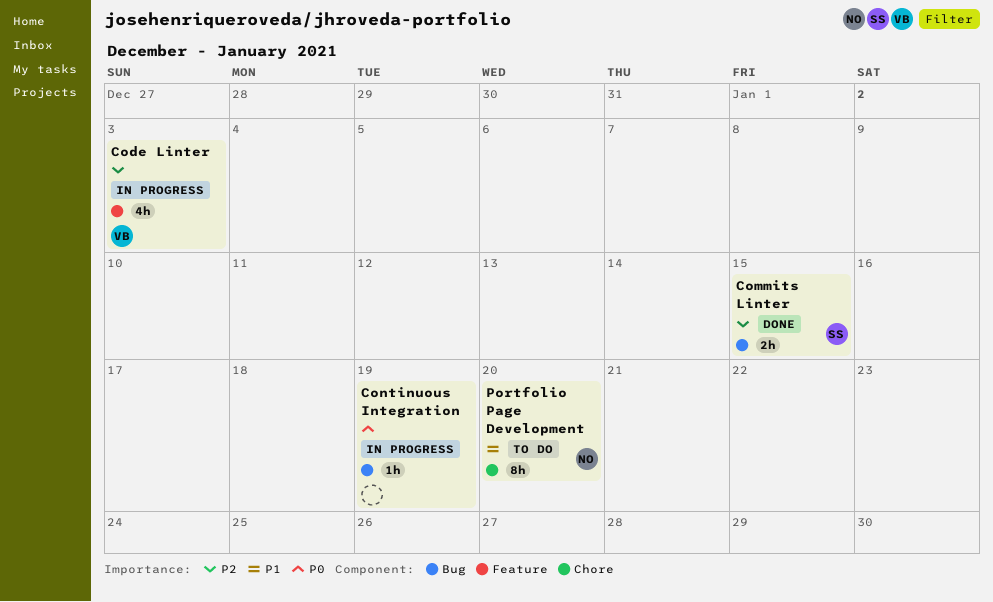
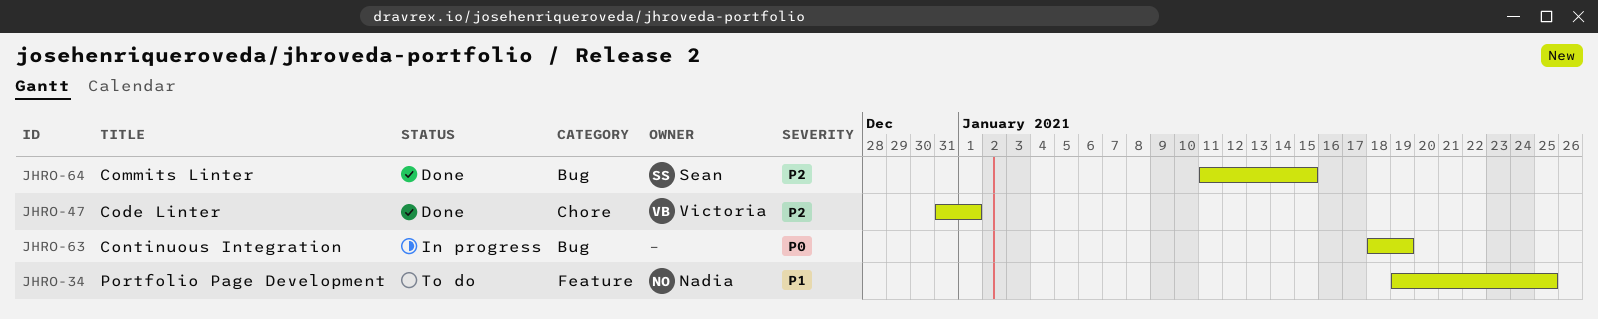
Code Linter, status: In progress -> Done
Code Linter, label: Feature -> Chore
Code Linter, due: Jan 3 -> Jan 1
Portfolio Page Development, label: Chore -> Feature
Portfolio Page Development, due: Jan 20 -> Jan 25

